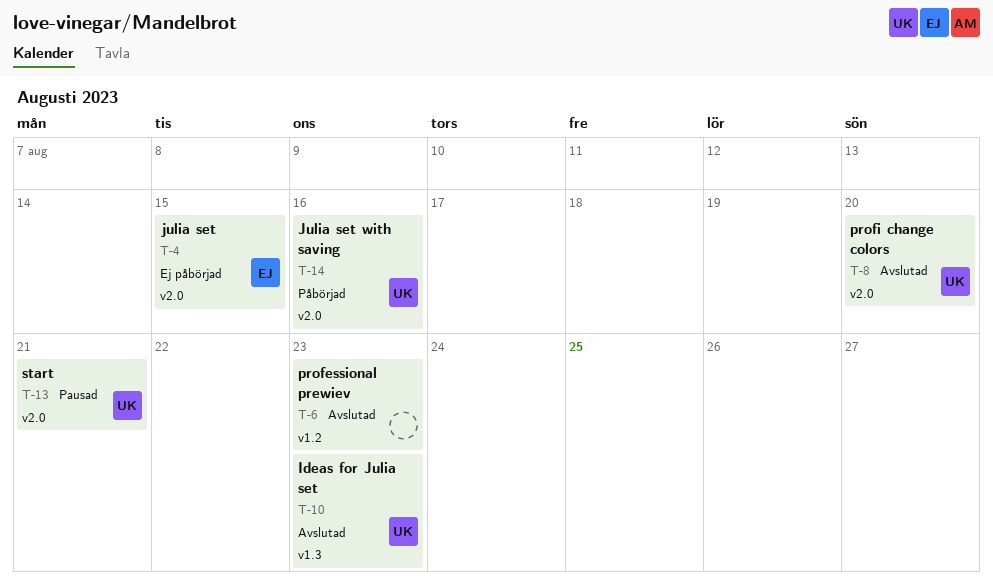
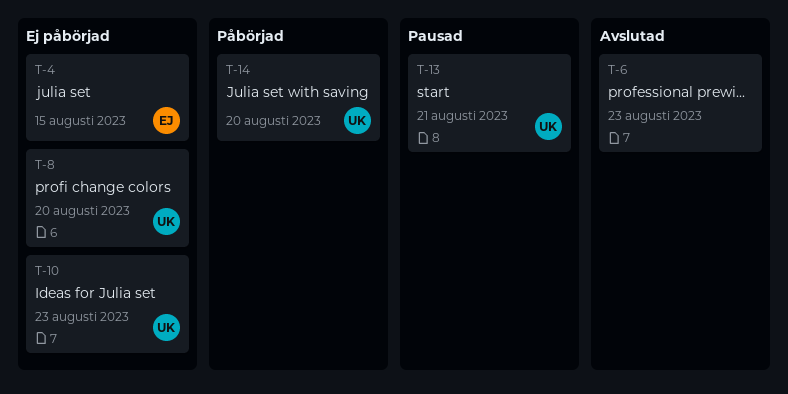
T-8, status: Avslutad -> Ej påbörjad
T-10, status: Avslutad -> Ej påbörjad
T-14, due: Aug 16 -> Aug 20

